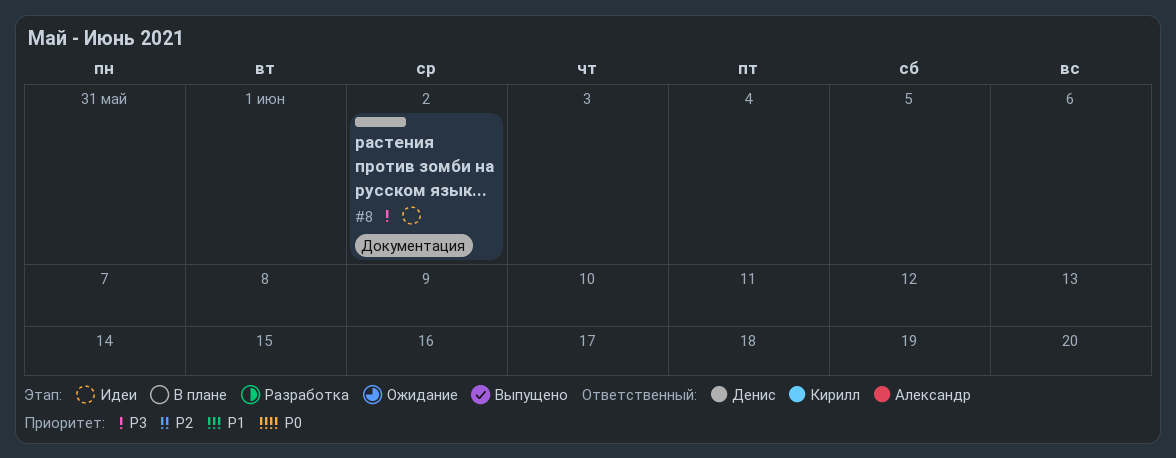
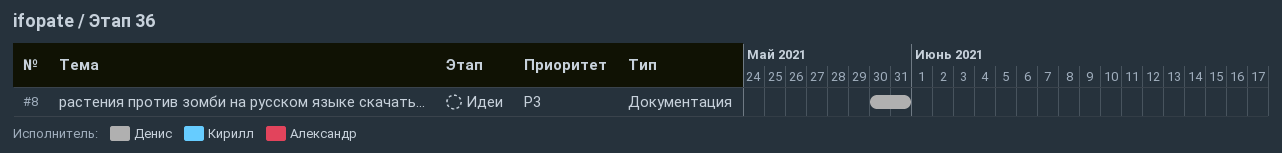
#8, due: Jun 2 -> May 31

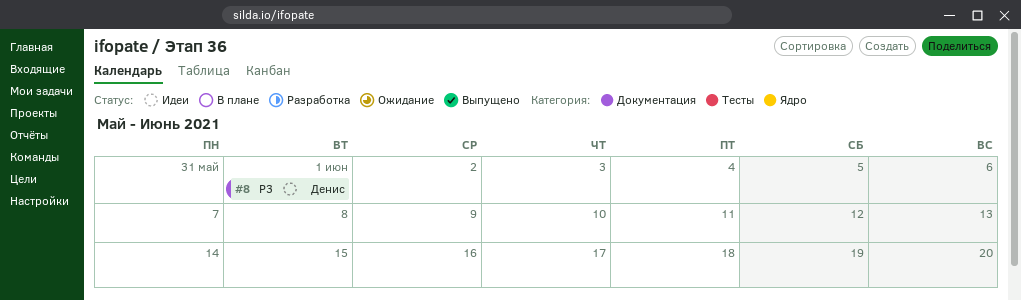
#8, due: May 31 -> Jun 1

